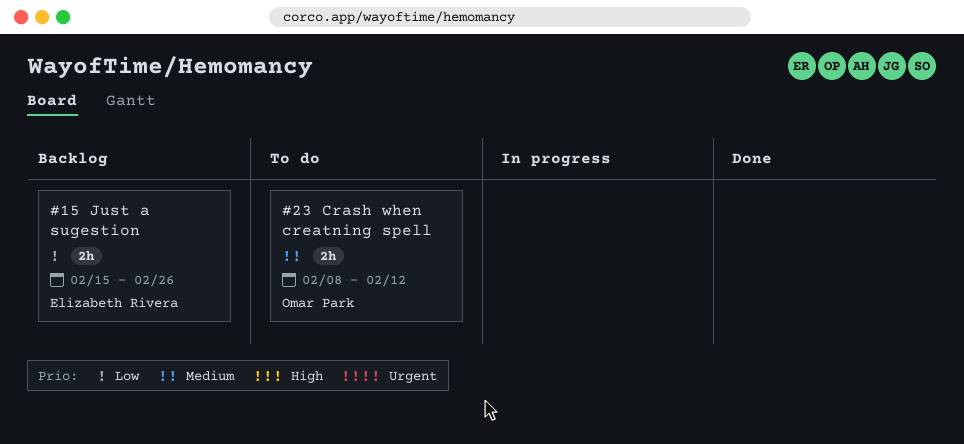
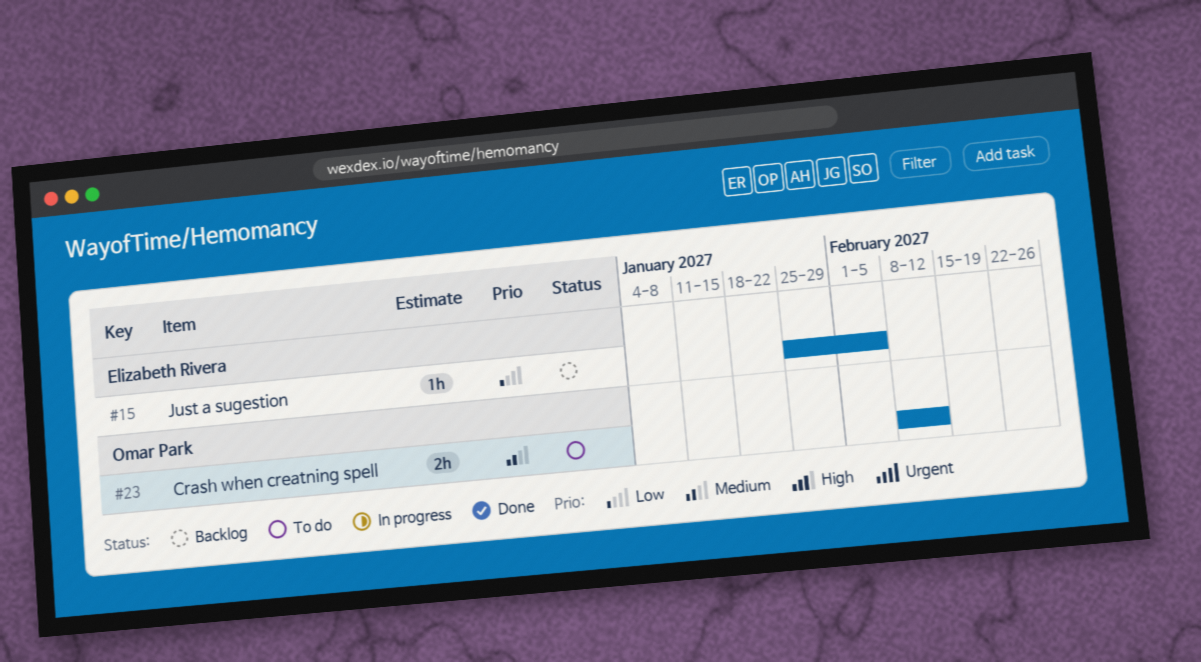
#15, estimate: 2h -> 1h
#15, start: Feb 15 -> Jan 25
#15, due: Feb 26 -> Feb 5

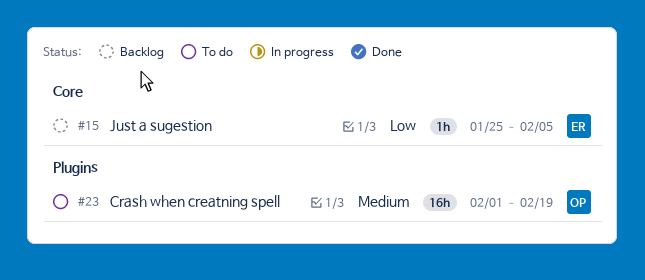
#23, estimate: 2h -> 16h
#23, start: Feb 8 -> Feb 1
#23, due: Feb 12 -> Feb 19

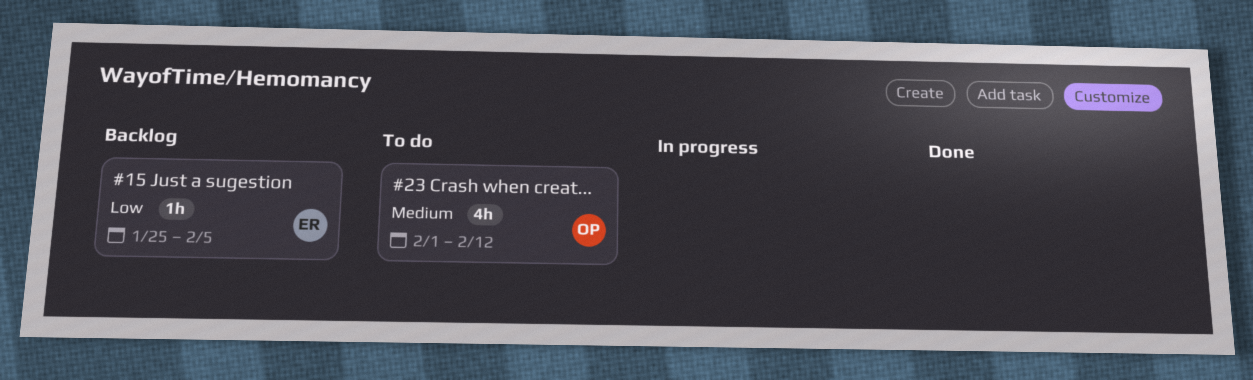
#23, estimate: 16h -> 4h
#23, due: Feb 19 -> Feb 12

